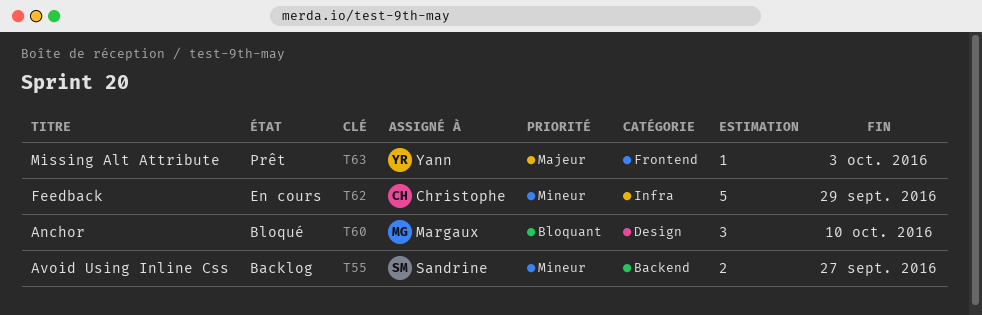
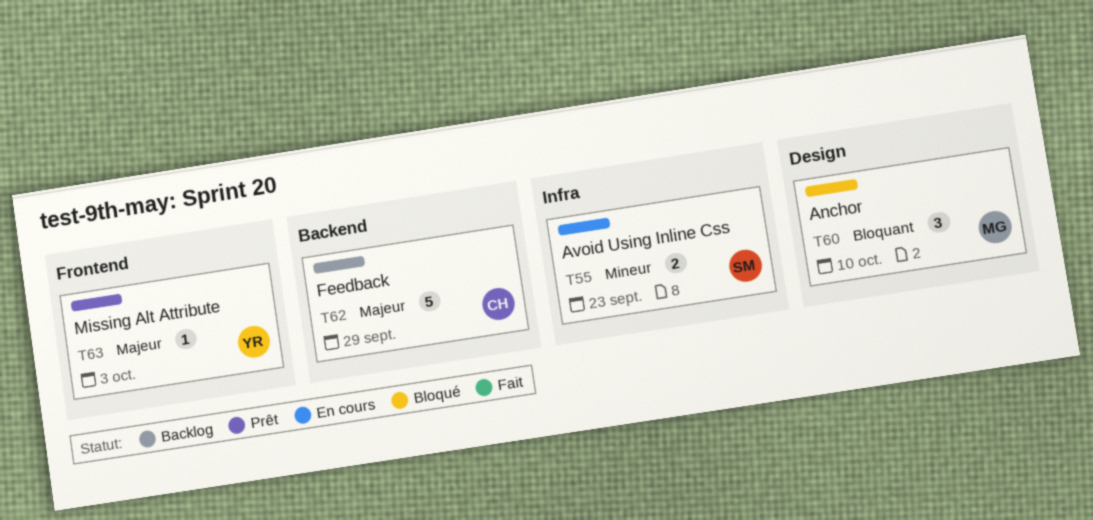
T55, status: Backlog -> En cours
T55, label: Backend -> Infra
T55, due: Sep 27 -> Sep 23
T62, status: En cours -> Backlog
T62, priority: Mineur -> Majeur
T62, label: Infra -> Backend

